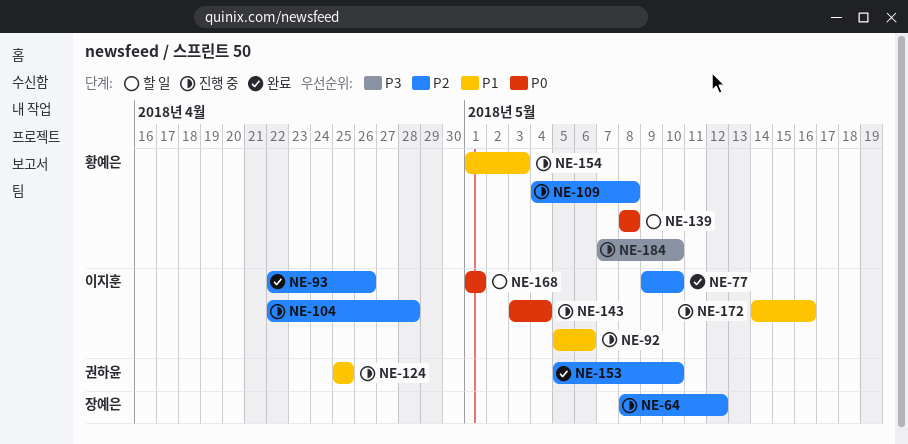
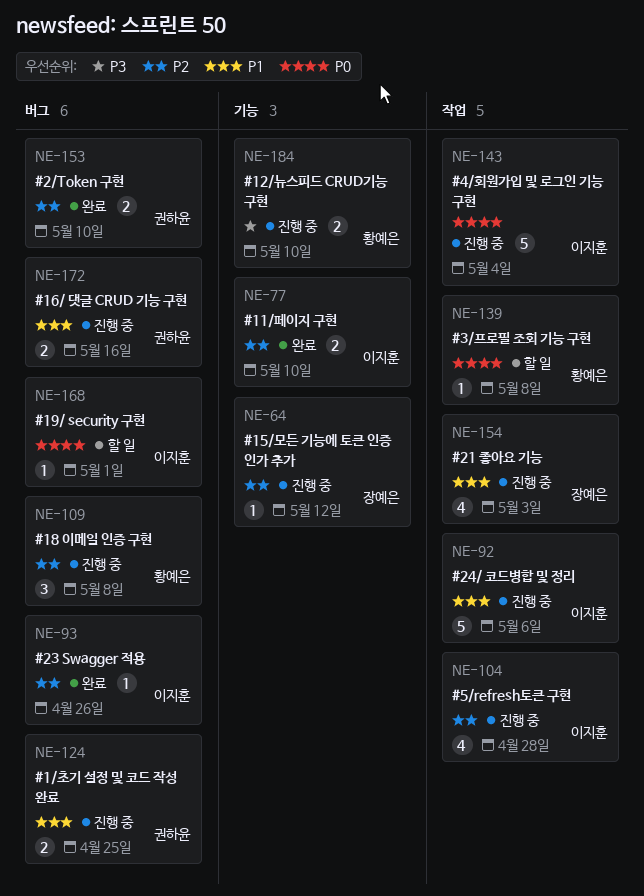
NE-154, owner: 황예은 -> 장예은
NE-172, owner: 이지훈 -> 권하윤

